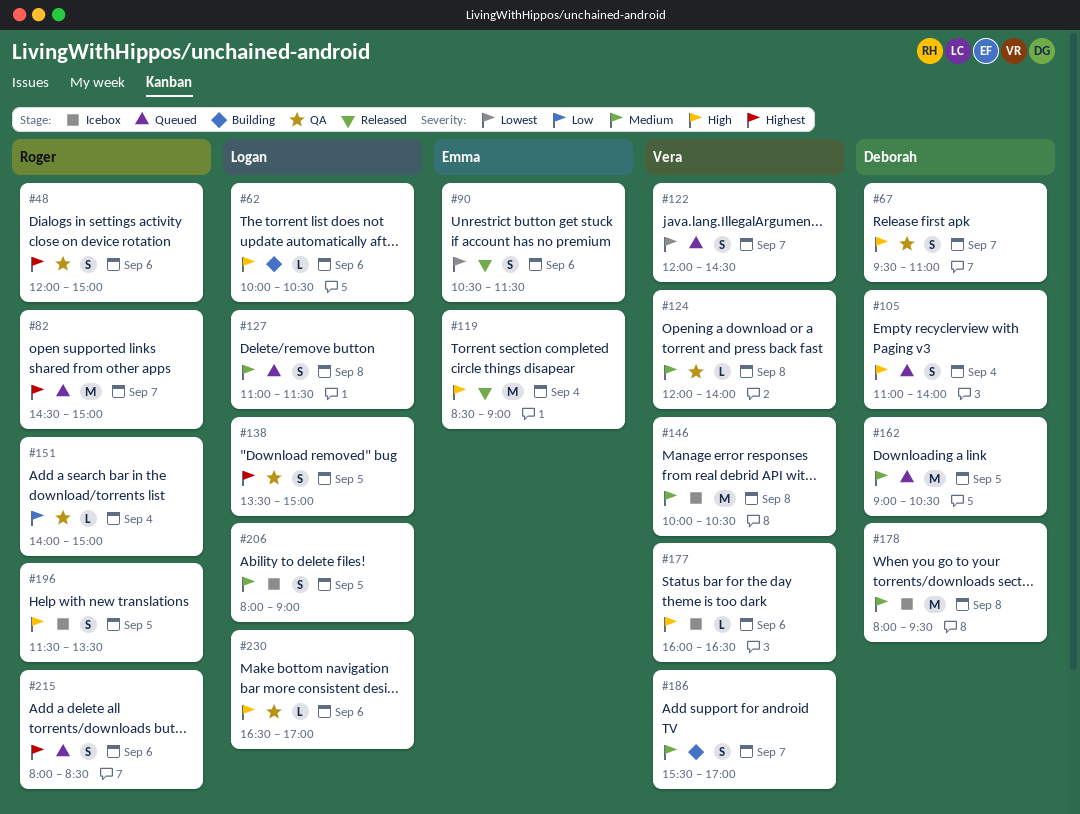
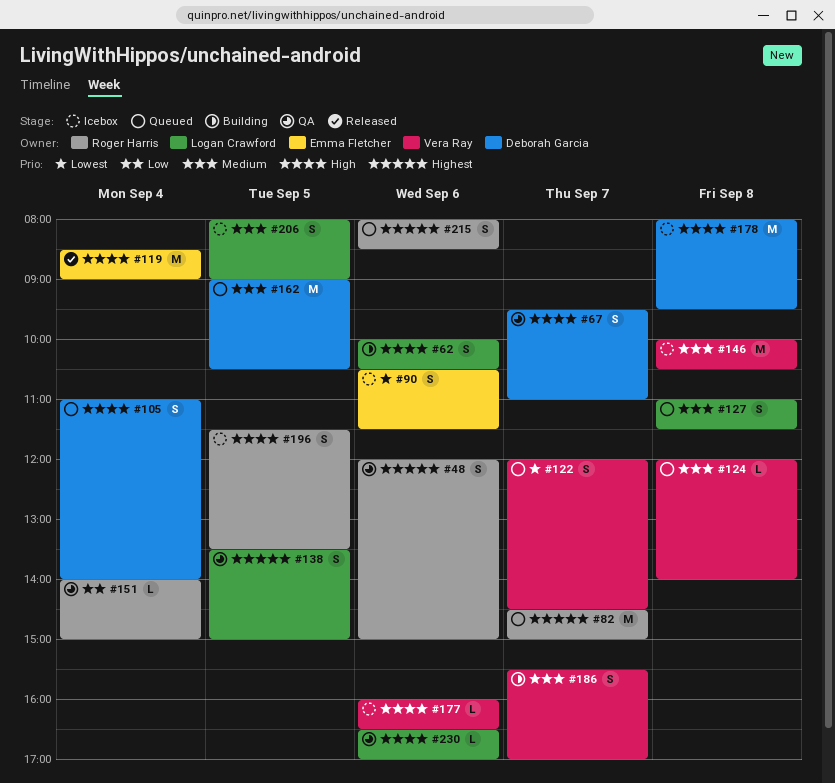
#62, estimate: L -> S
#90, status: Released -> Icebox
#124, status: QA -> Queued
#178, priority: Medium -> High

